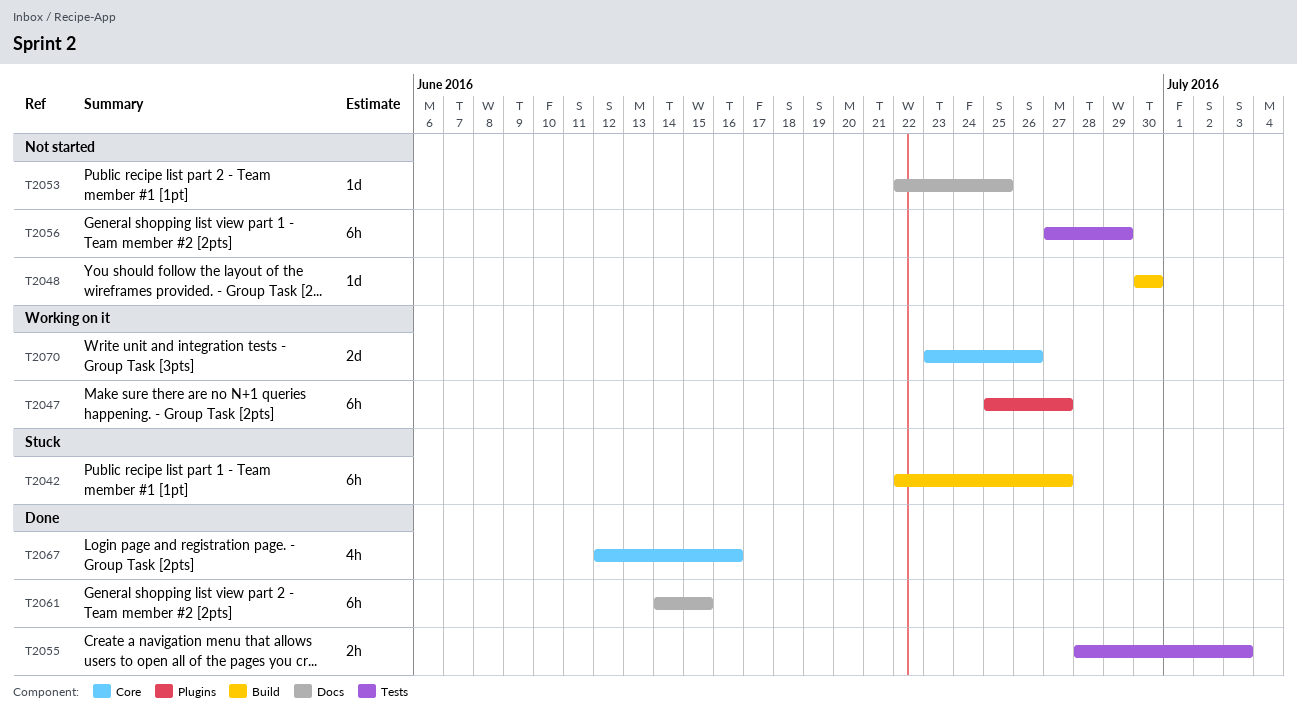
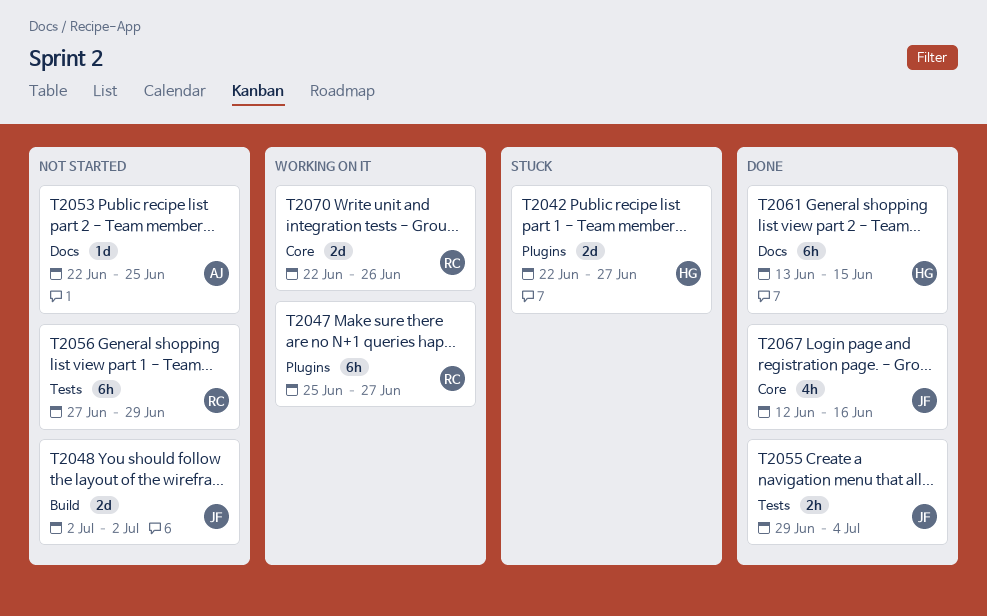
T2042, label: Build -> Plugins
T2042, estimate: 6h -> 2d
T2048, estimate: 1d -> 2d
T2048, start: Jun 30 -> Jul 2
T2048, due: Jun 30 -> Jul 2
T2055, start: Jun 28 -> Jun 29
T2055, due: Jul 3 -> Jul 4
T2061, start: Jun 14 -> Jun 13
T2070, start: Jun 23 -> Jun 22

